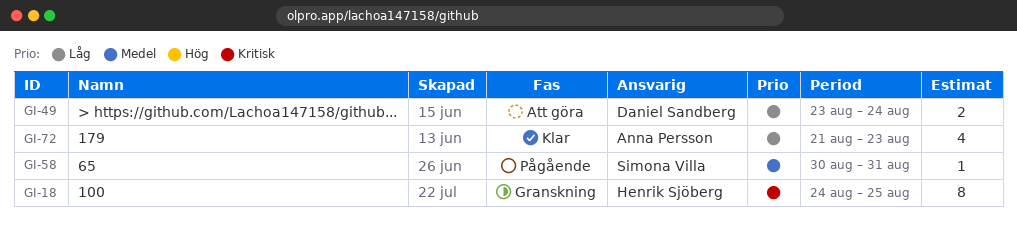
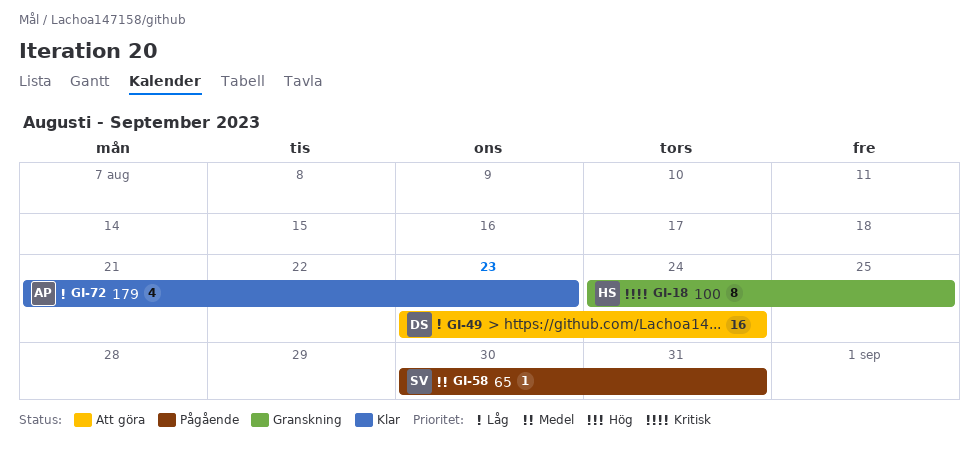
GI-49, estimate: 2 -> 16

